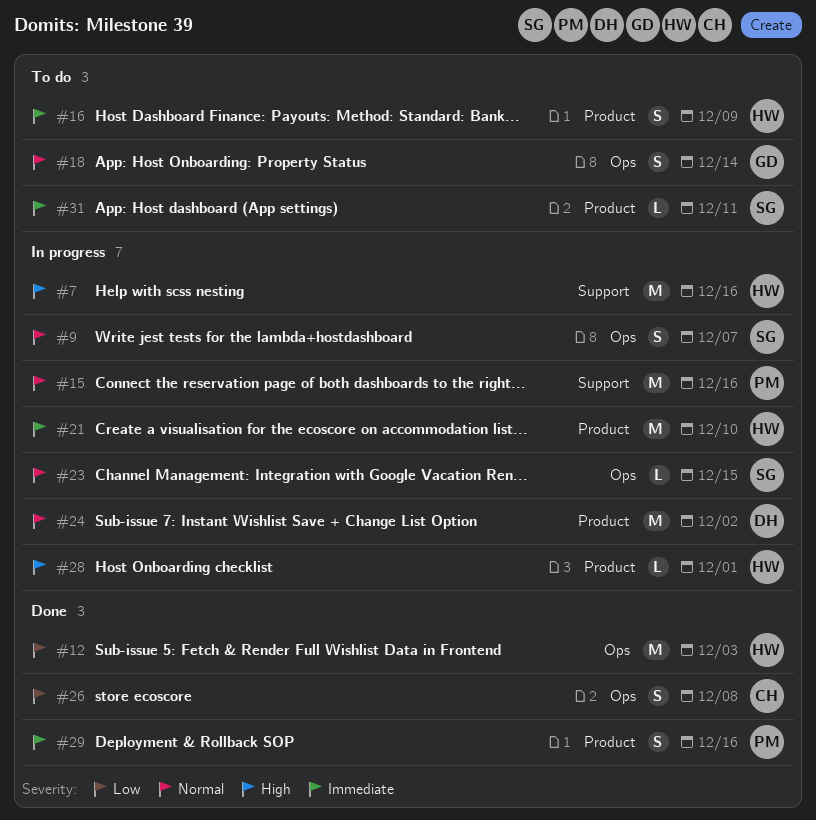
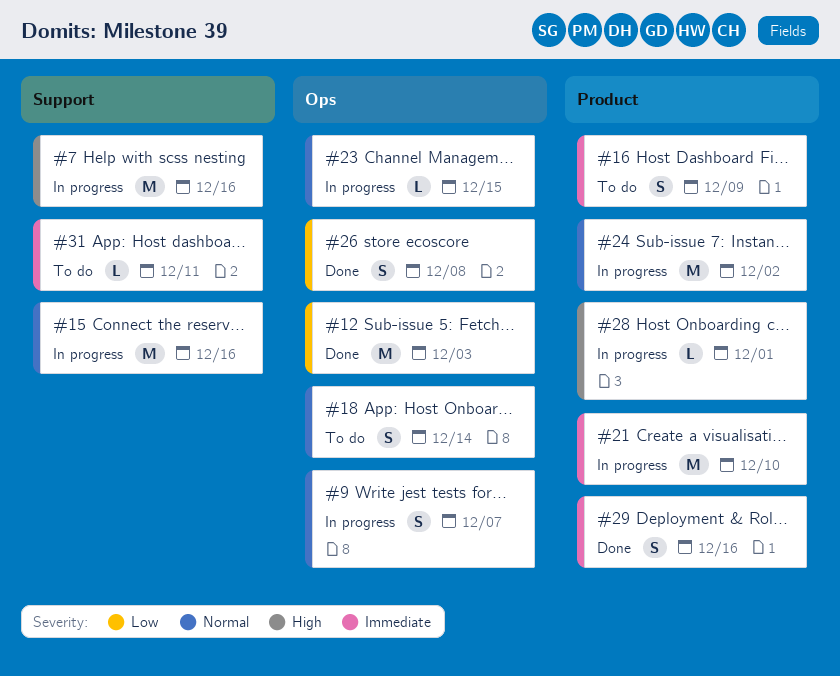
#31, label: Product -> Support

